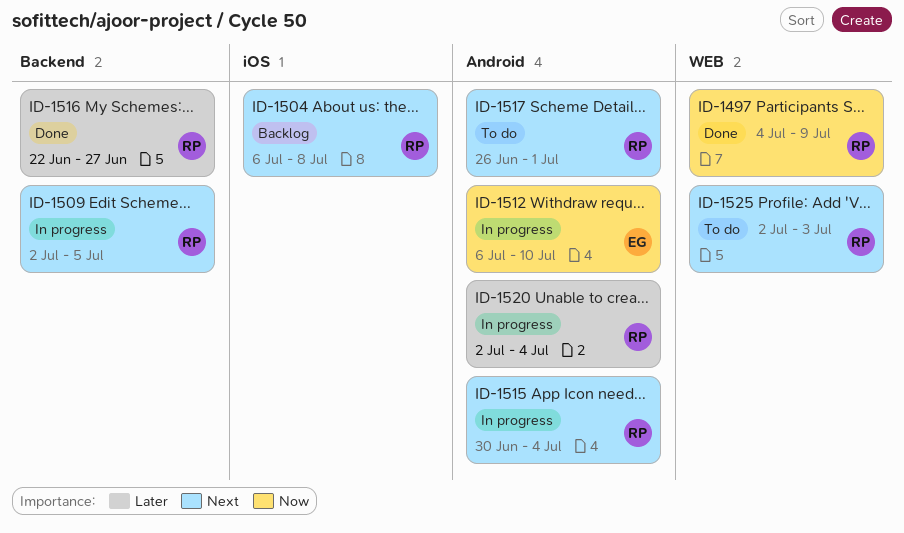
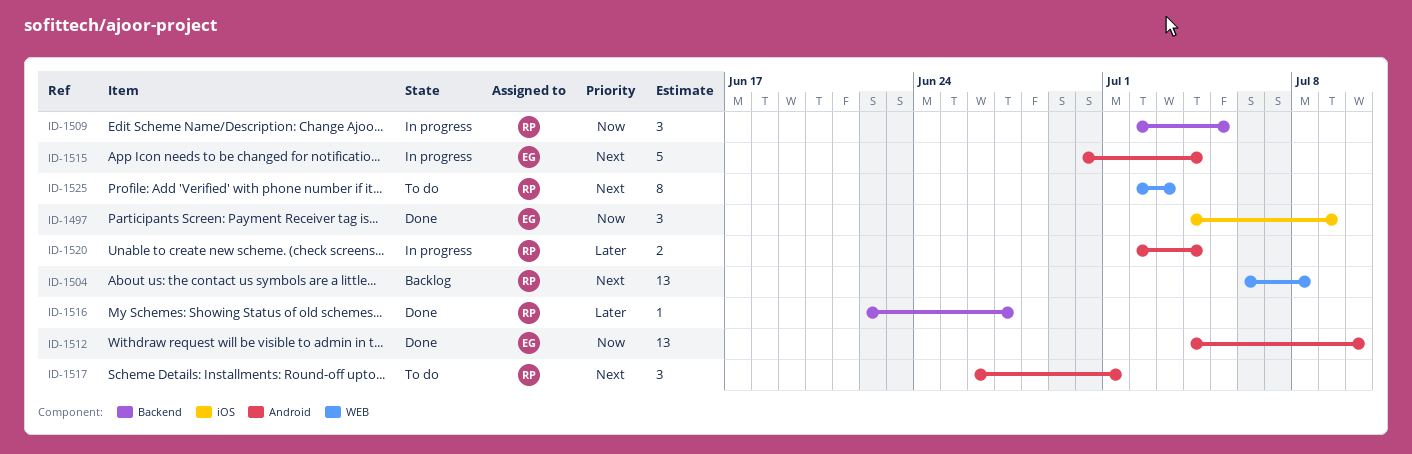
ID-1497, owner: RP -> EG
ID-1497, label: WEB -> iOS
ID-1504, label: iOS -> WEB
ID-1509, priority: Next -> Now
ID-1512, status: In progress -> Done
ID-1512, start: Jul 6 -> Jul 4
ID-1515, owner: RP -> EG

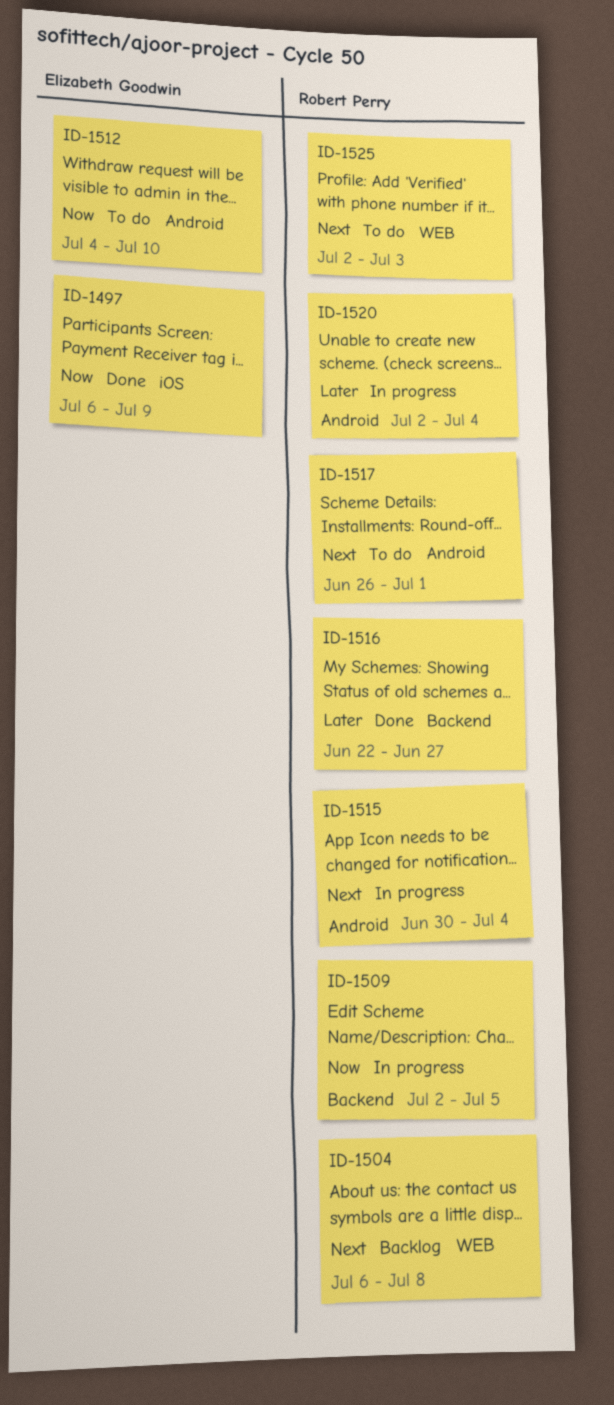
ID-1497, start: Jul 4 -> Jul 6
ID-1512, status: Done -> To do
ID-1515, owner: Elizabeth Goodwin -> Robert Perry

